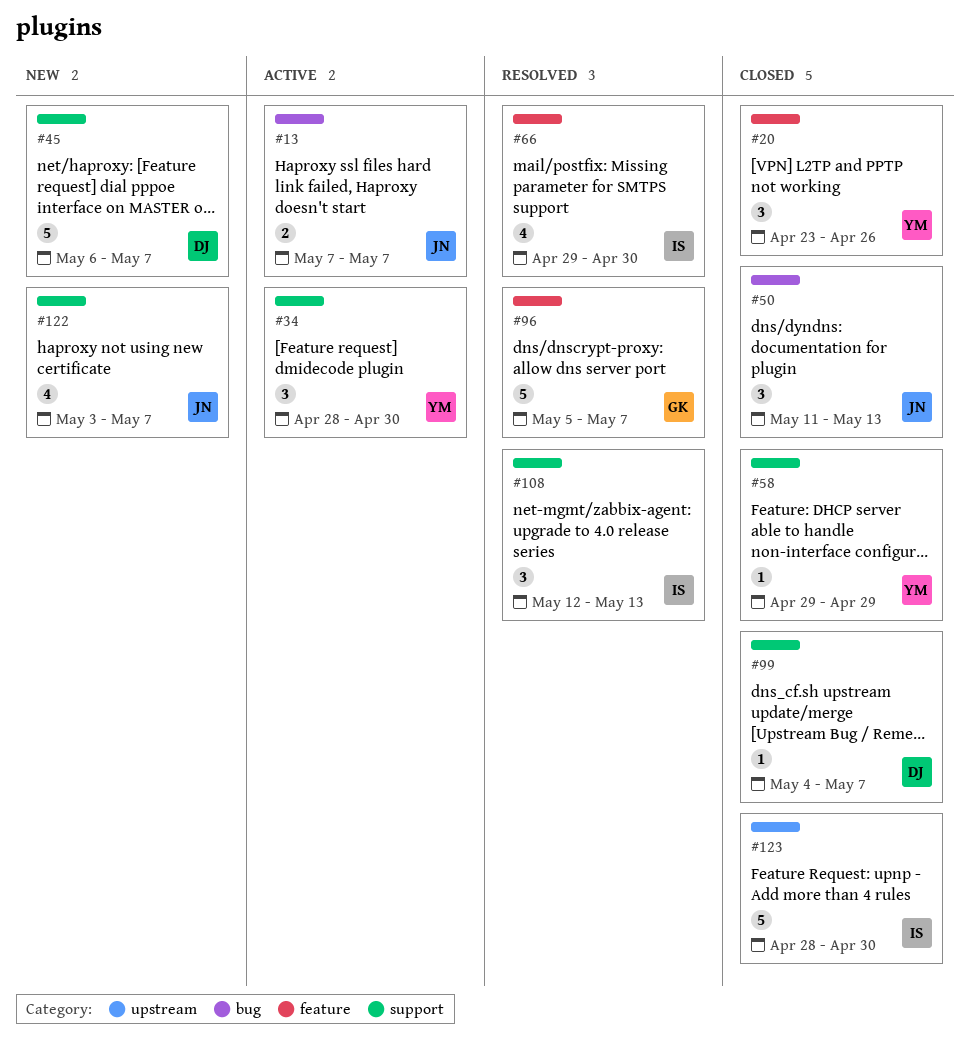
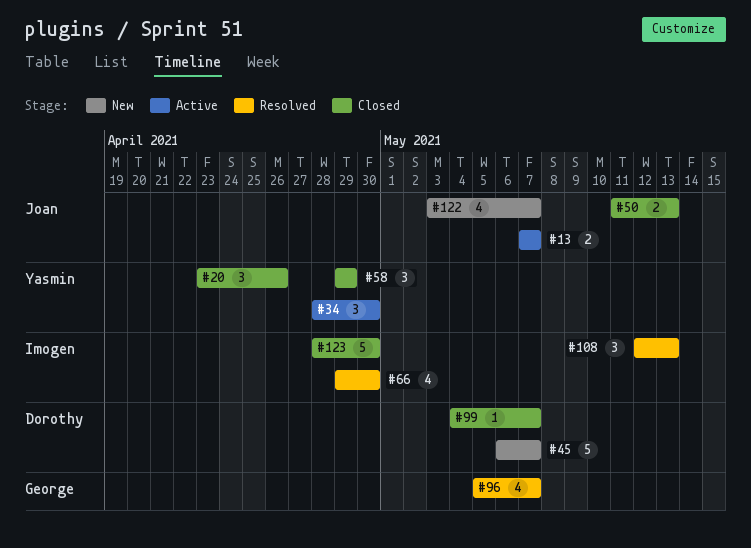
#50, estimate: 3 -> 2
#58, estimate: 1 -> 3
#96, estimate: 5 -> 4

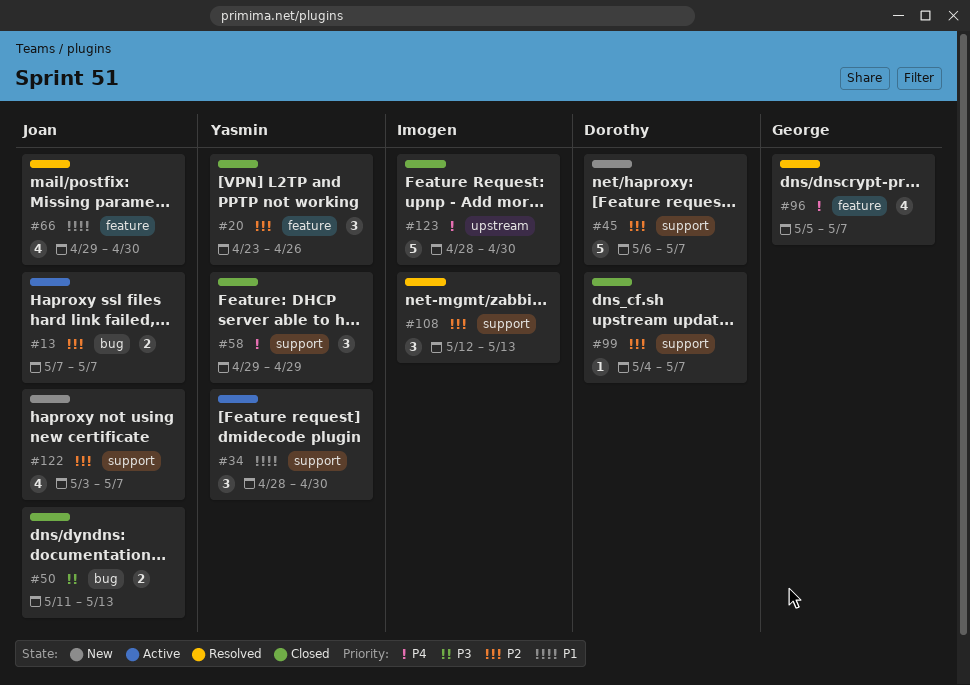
#66, owner: Imogen -> Joan

